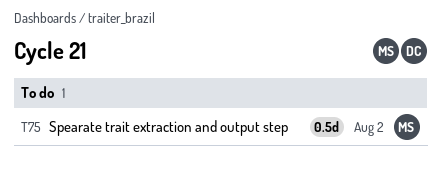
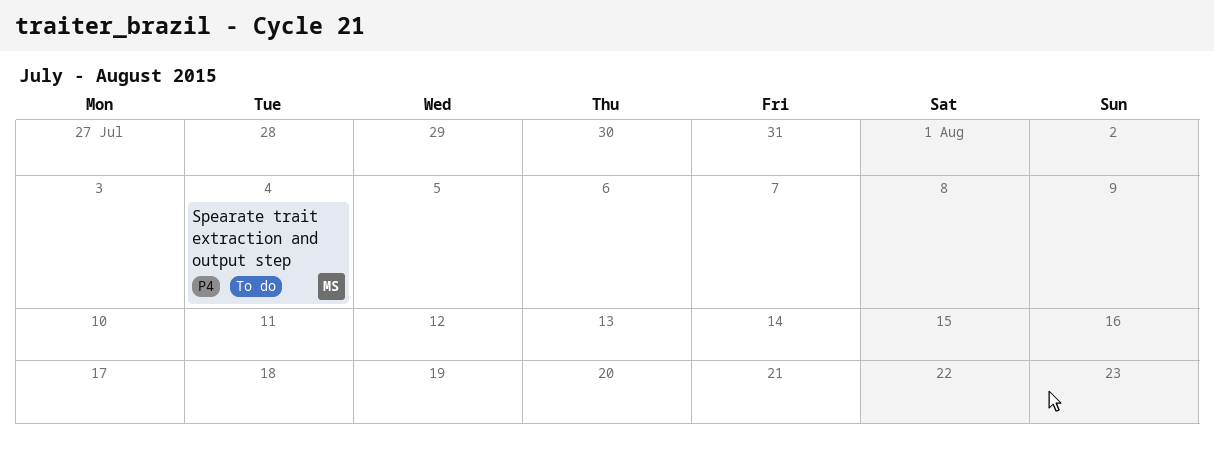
Spearate trait extraction and output step, due: Aug 2 -> Aug 4

